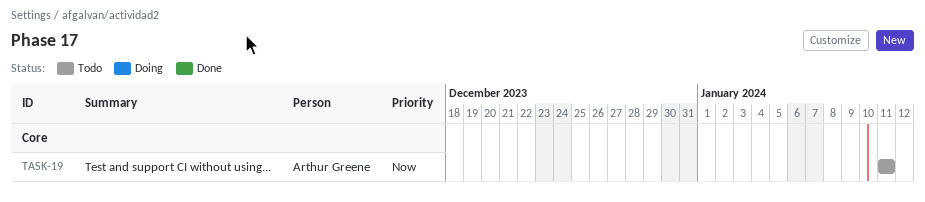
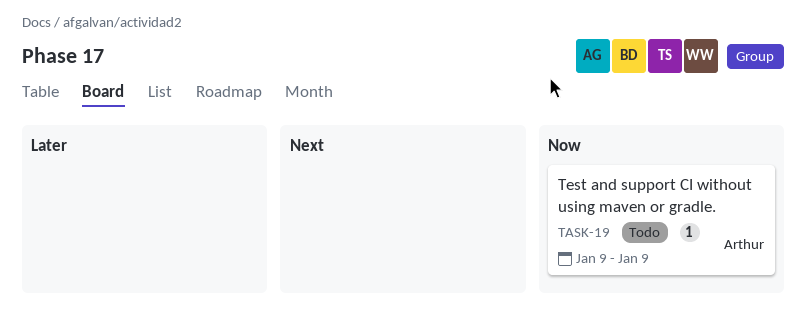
TASK-19, start: Jan 11 -> Jan 9
TASK-19, due: Jan 11 -> Jan 9

